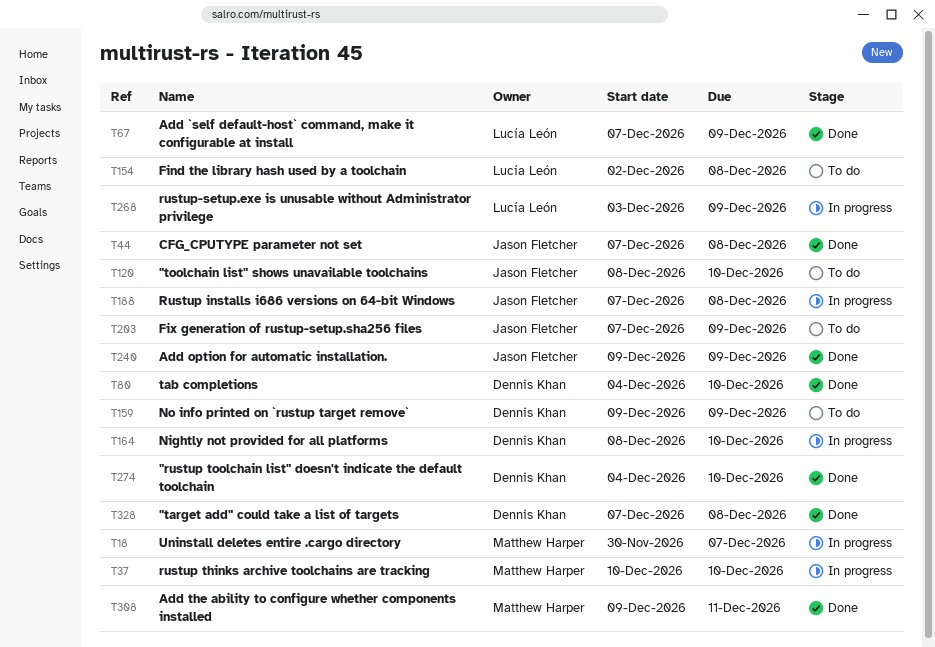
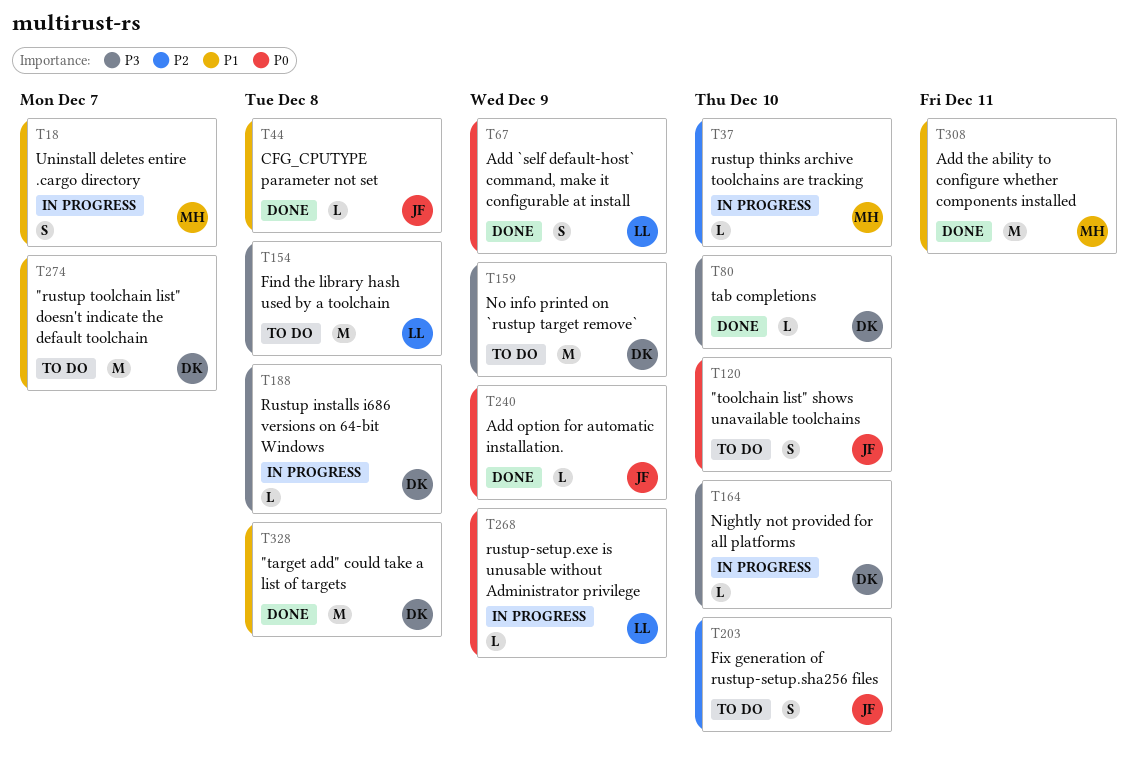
T188, owner: Jason Fletcher -> Dennis Khan
T203, due: Dec 9 -> Dec 10
T274, status: Done -> To do
T274, due: Dec 10 -> Dec 7

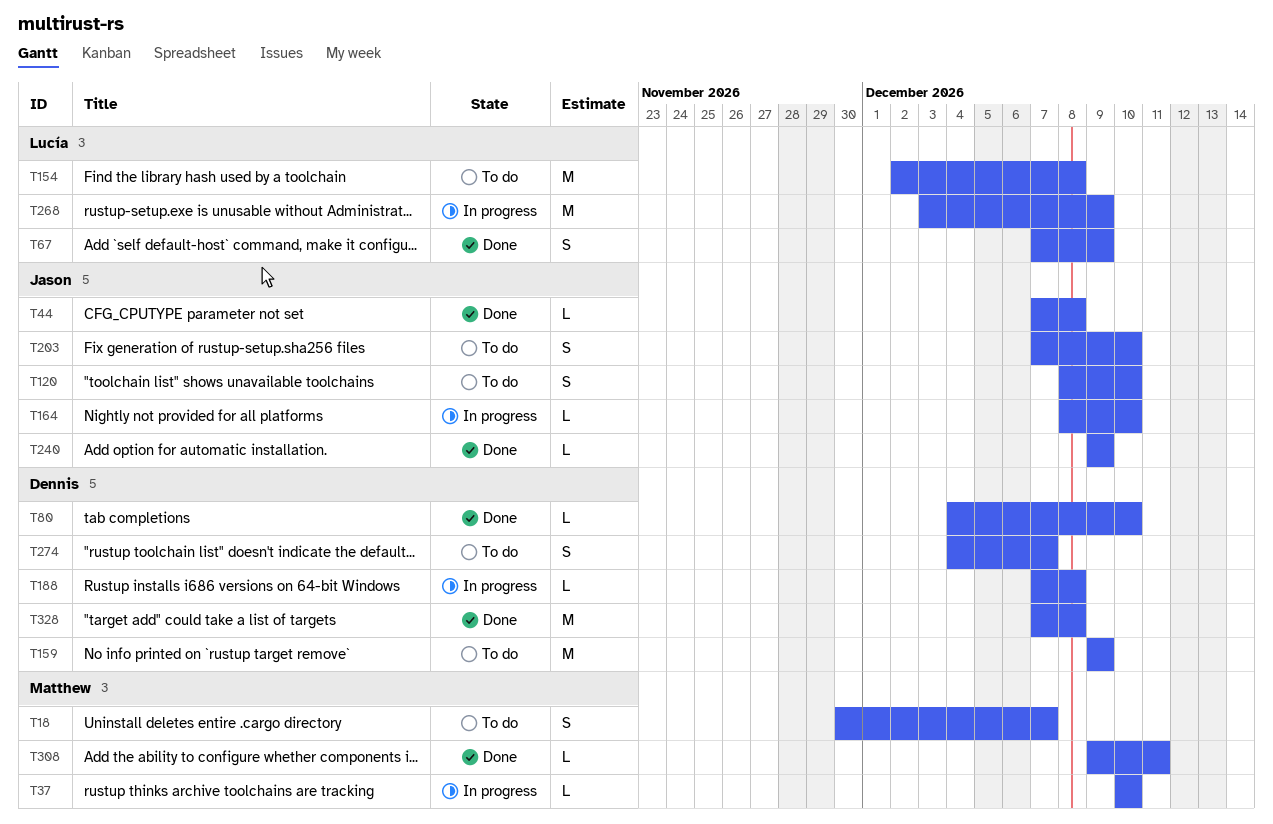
T18, status: In progress -> To do
T164, owner: Dennis -> Jason
T268, estimate: L -> M
T274, estimate: M -> S
T308, estimate: M -> L

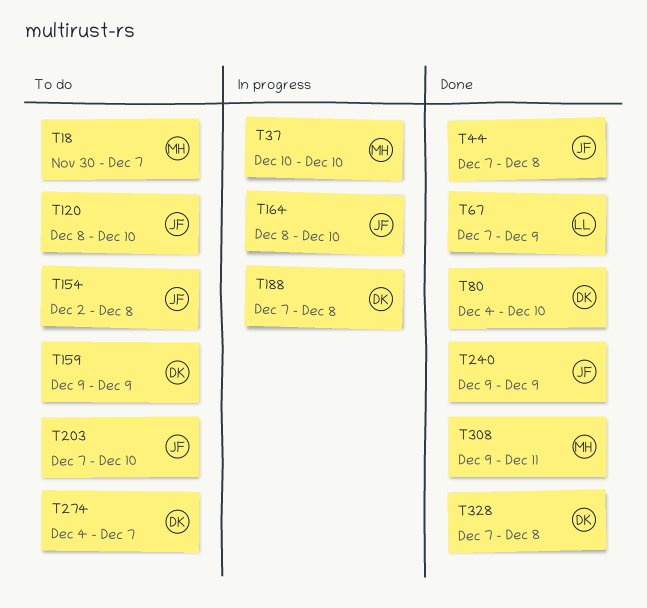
T154, owner: Lucía -> Jason
T268: present -> none

